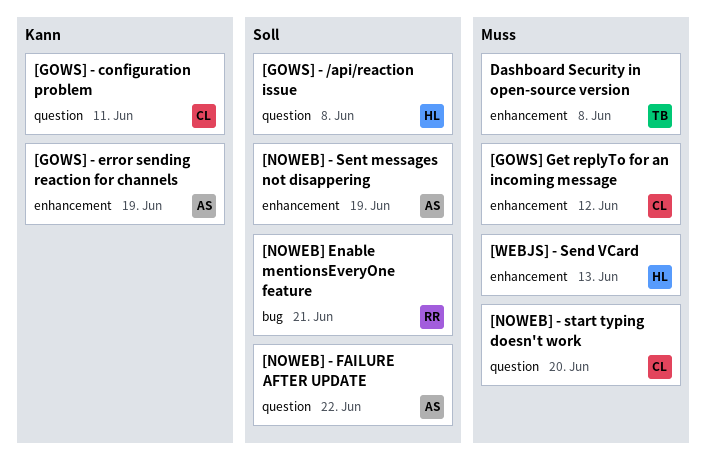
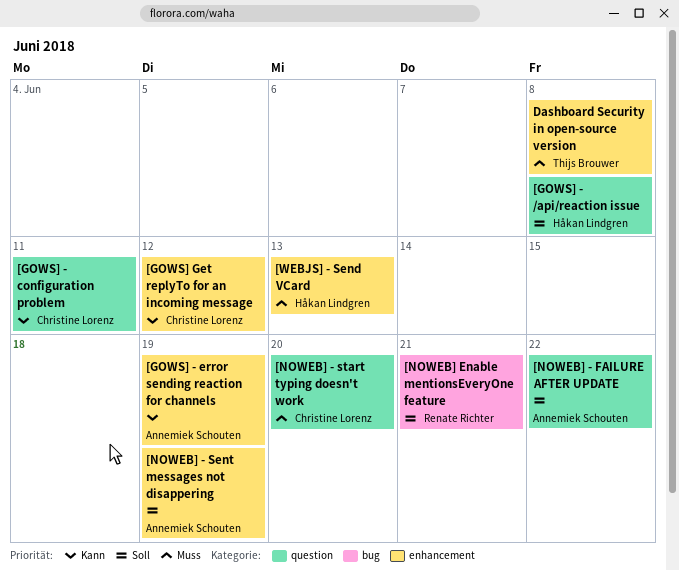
[GOWS] Get replyTo for an incoming message, priority: Muss -> Kann

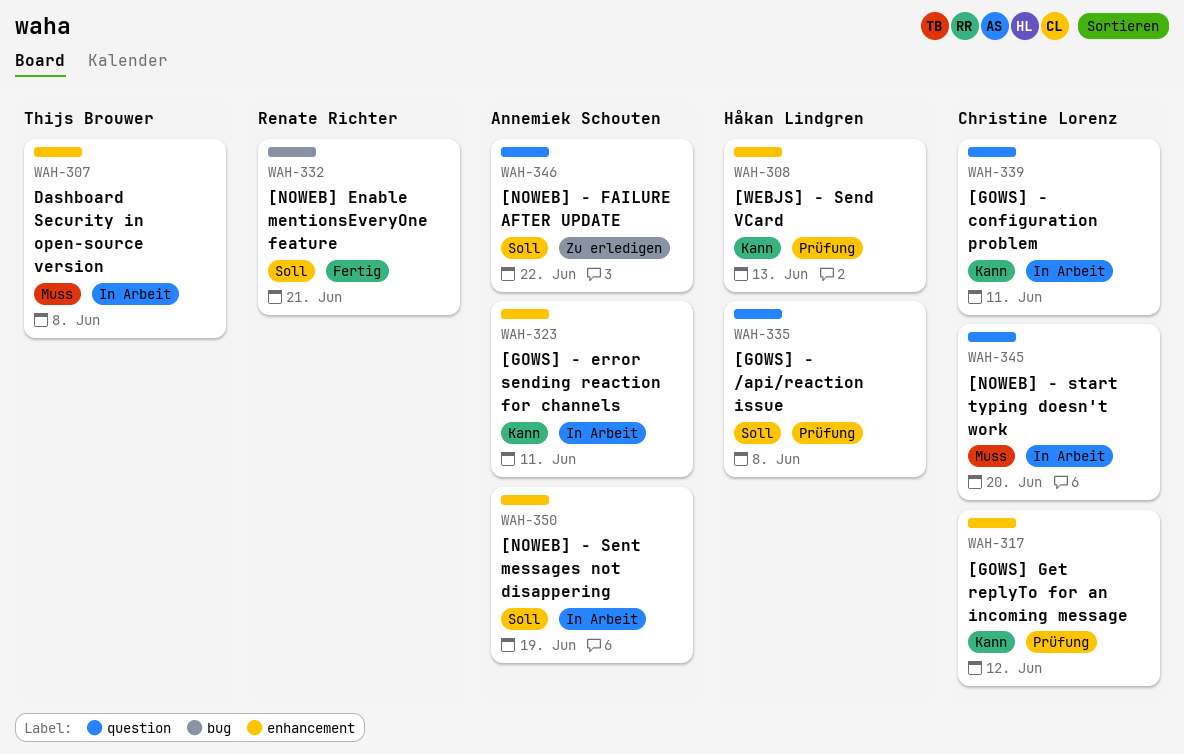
[GOWS] - error sending reaction for channels, due: Jun 19 -> Jun 11
[WEBJS] - Send VCard, priority: Muss -> Kann

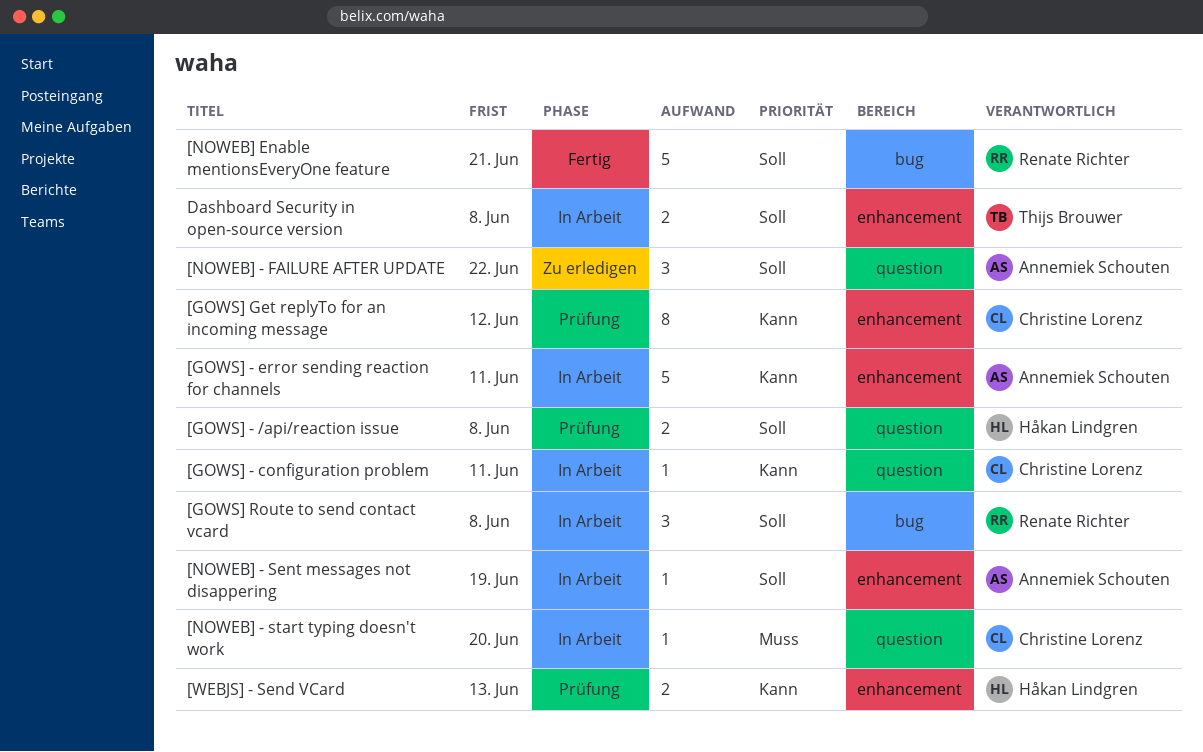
[GOWS] Route to send contact vcard: none -> present
Dashboard Security in open-source version, priority: Muss -> Soll

